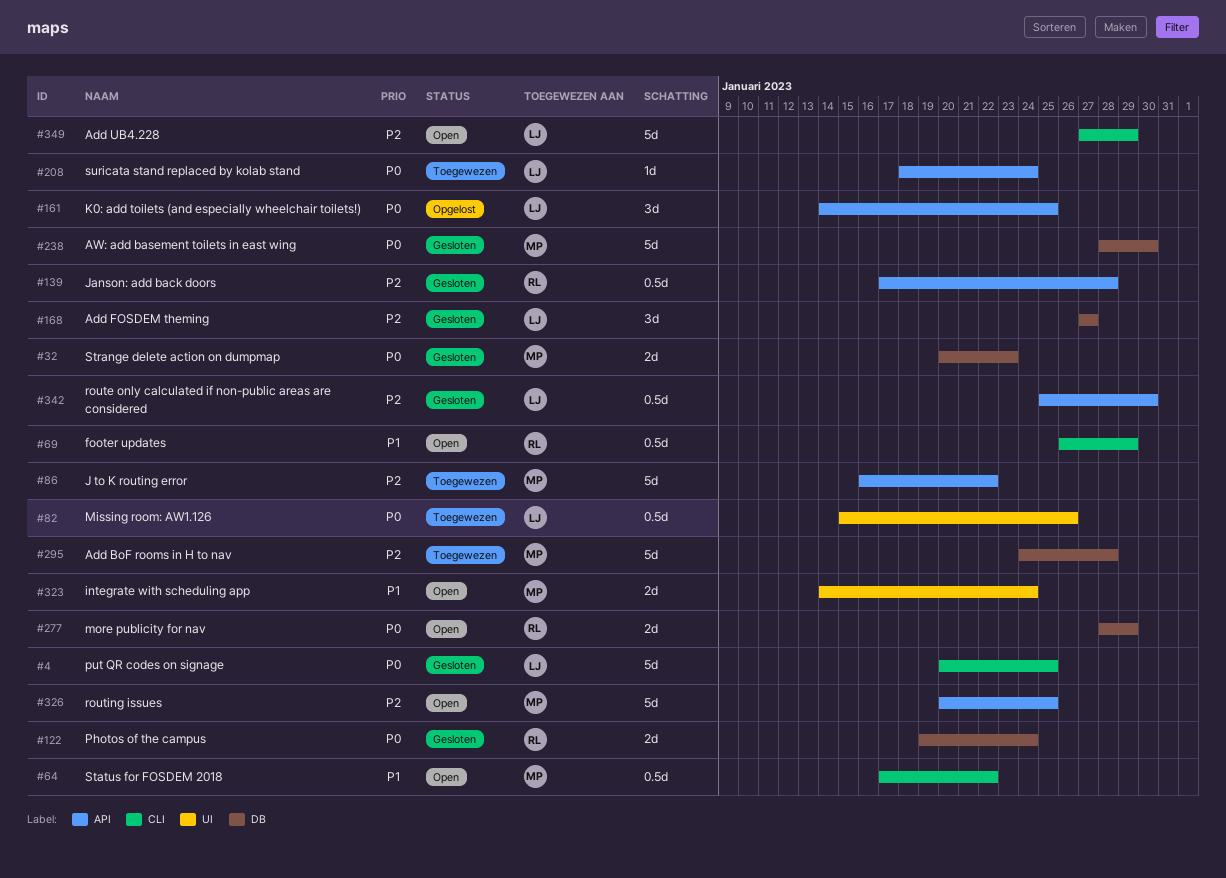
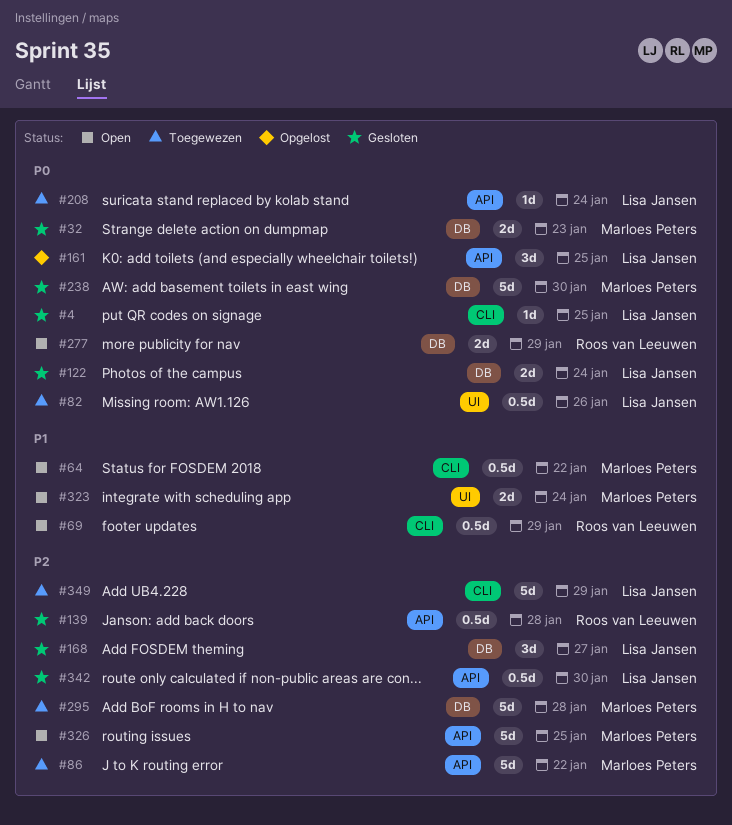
#4, estimate: 5d -> 1d
#122, owner: Roos van Leeuwen -> Lisa Jansen
#349, status: Open -> Toegewezen

